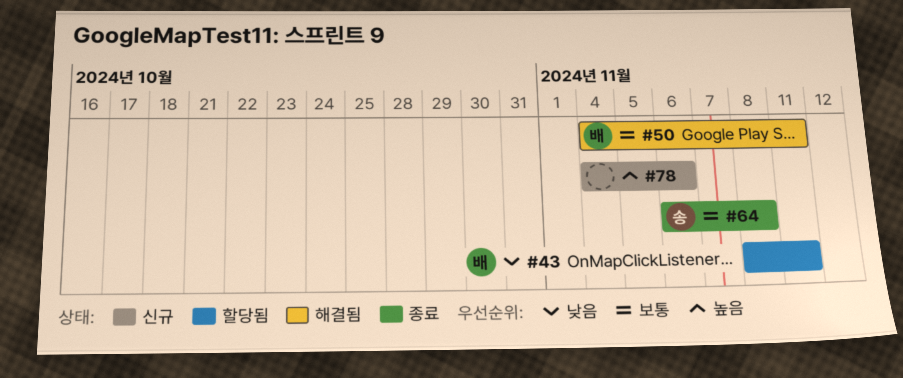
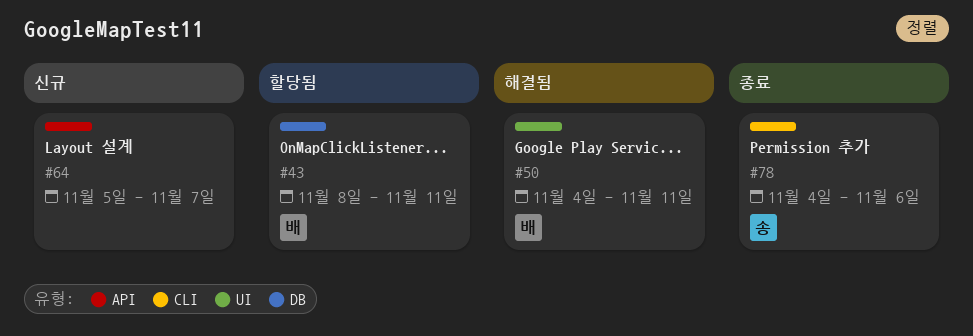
#64, status: 종료 -> 신규
#64, owner: 송 -> none
#64, start: Nov 6 -> Nov 5
#64, due: Nov 8 -> Nov 7
#78, status: 신규 -> 종료
#78, owner: none -> 송

